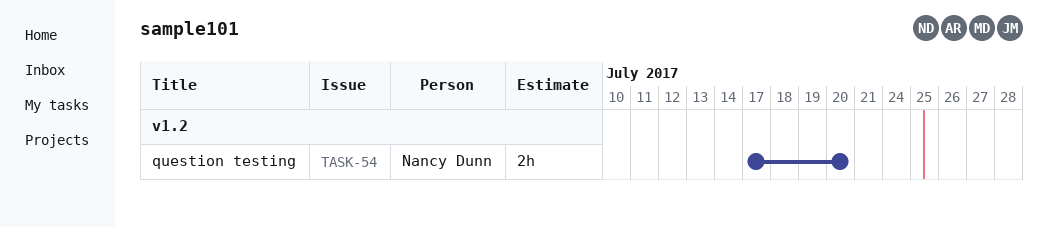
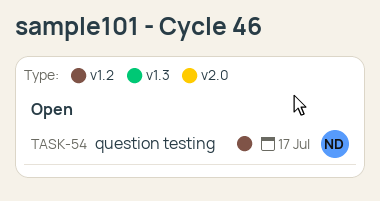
TASK-54, due: Jul 20 -> Jul 17

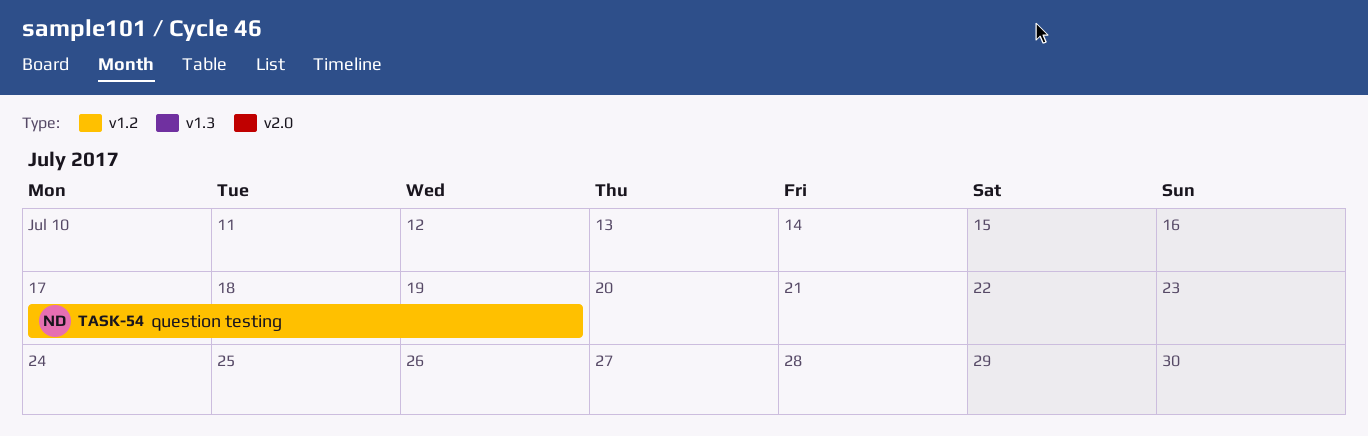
TASK-54, due: Jul 17 -> Jul 19

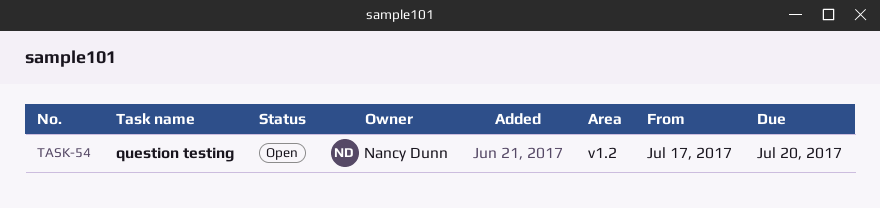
TASK-54, due: Jul 19 -> Jul 20

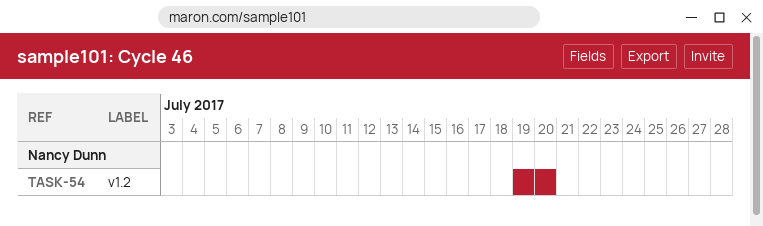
TASK-54, start: Jul 17 -> Jul 19

